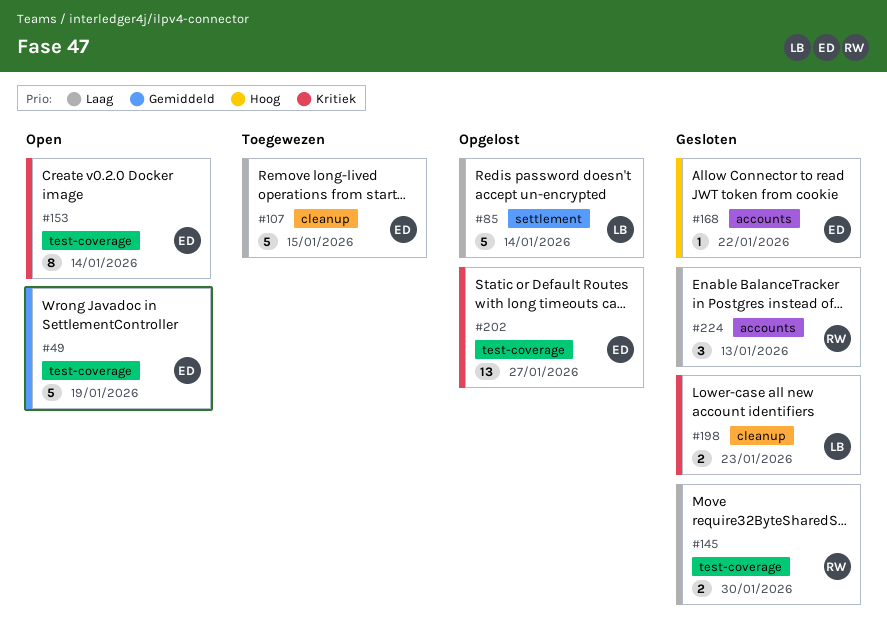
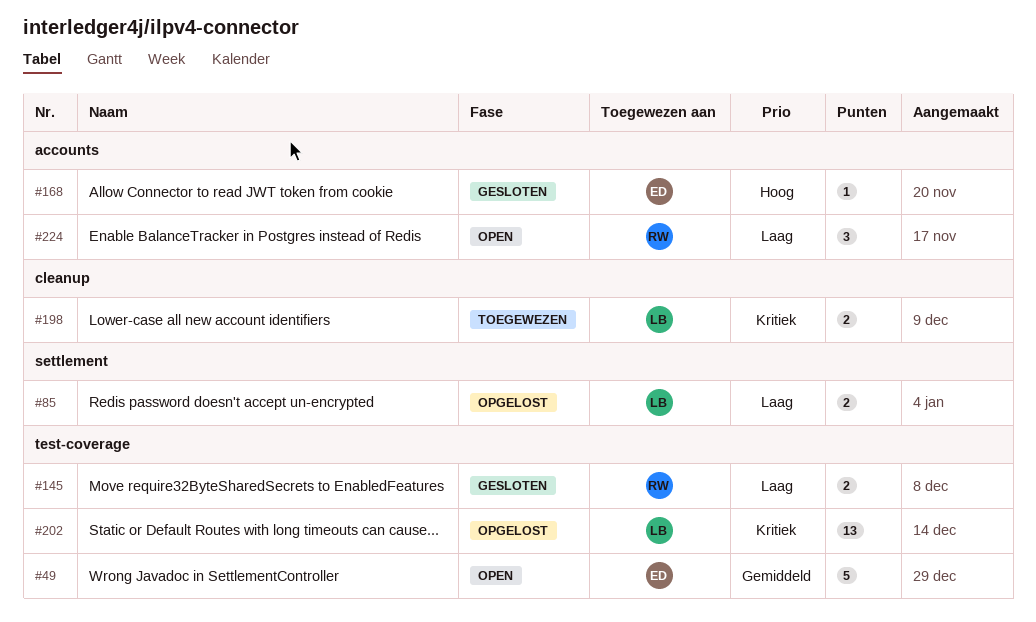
#85, estimate: 5 -> 2
#107: present -> none
#153: present -> none
#198, status: Gesloten -> Toegewezen
#202, owner: ED -> LB
#224, status: Gesloten -> Open

